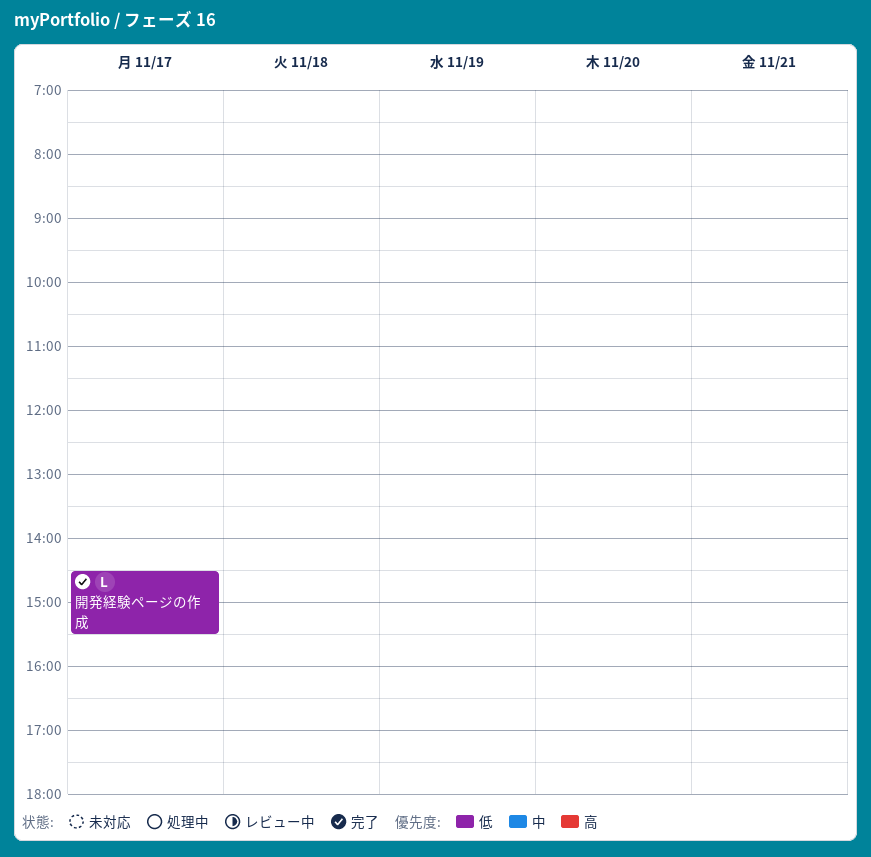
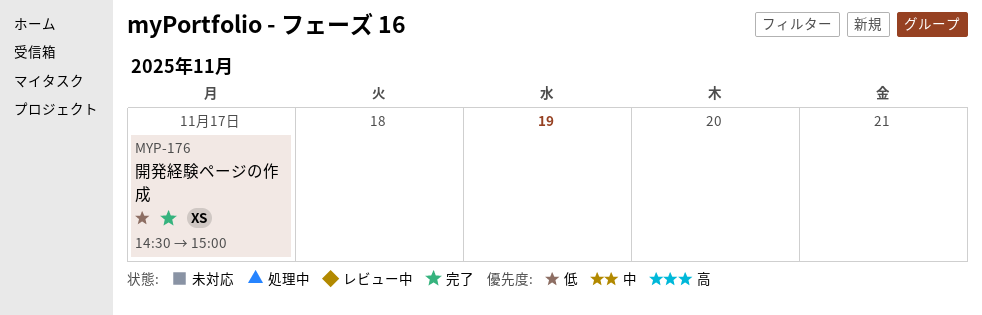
開発経験ページの作成, estimate: L -> XS
開発経験ページの作成, ends: 15:30 -> 15:00

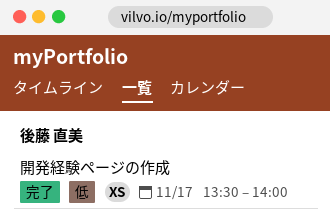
開発経験ページの作成, begins: 14:30 -> 13:30
開発経験ページの作成, ends: 15:00 -> 14:00

